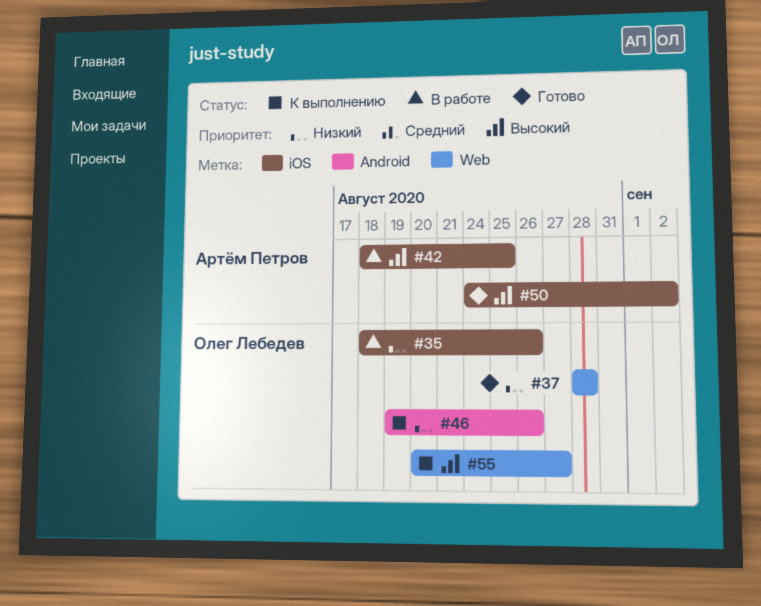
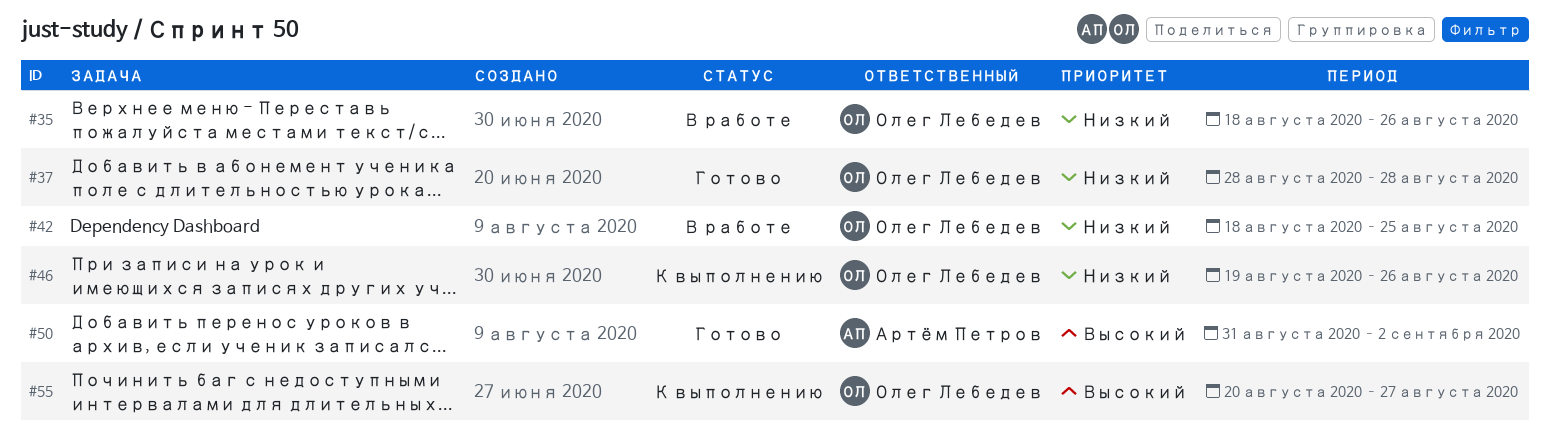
#42, owner: Артём Петров -> Олег Лебедев
#42, priority: Высокий -> Низкий
#50, start: Aug 24 -> Aug 31

